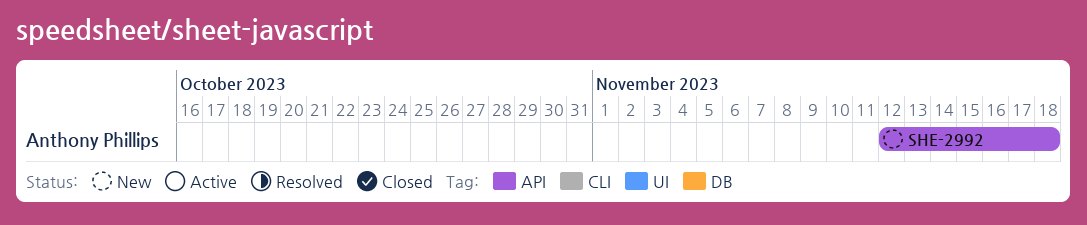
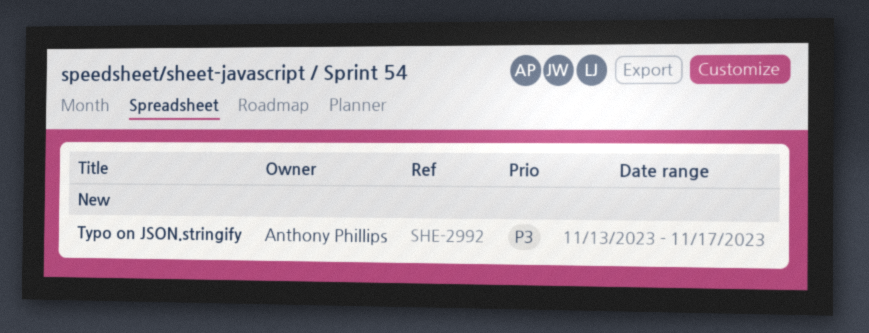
SHE-2992, start: Nov 12 -> Nov 13
SHE-2992, due: Nov 18 -> Nov 17

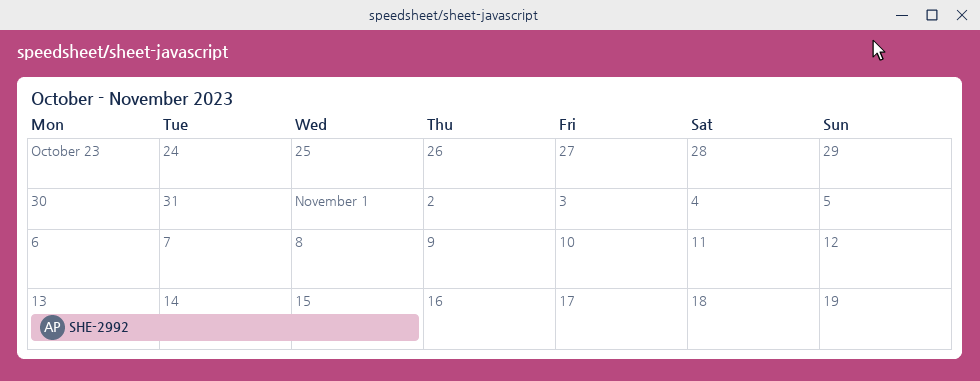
SHE-2992, due: Nov 17 -> Nov 15

